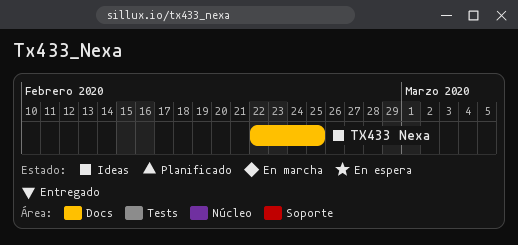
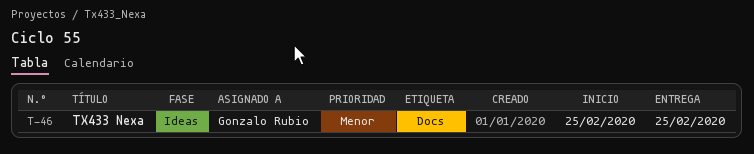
TX433 Nexa, start: Feb 22 -> Feb 25

